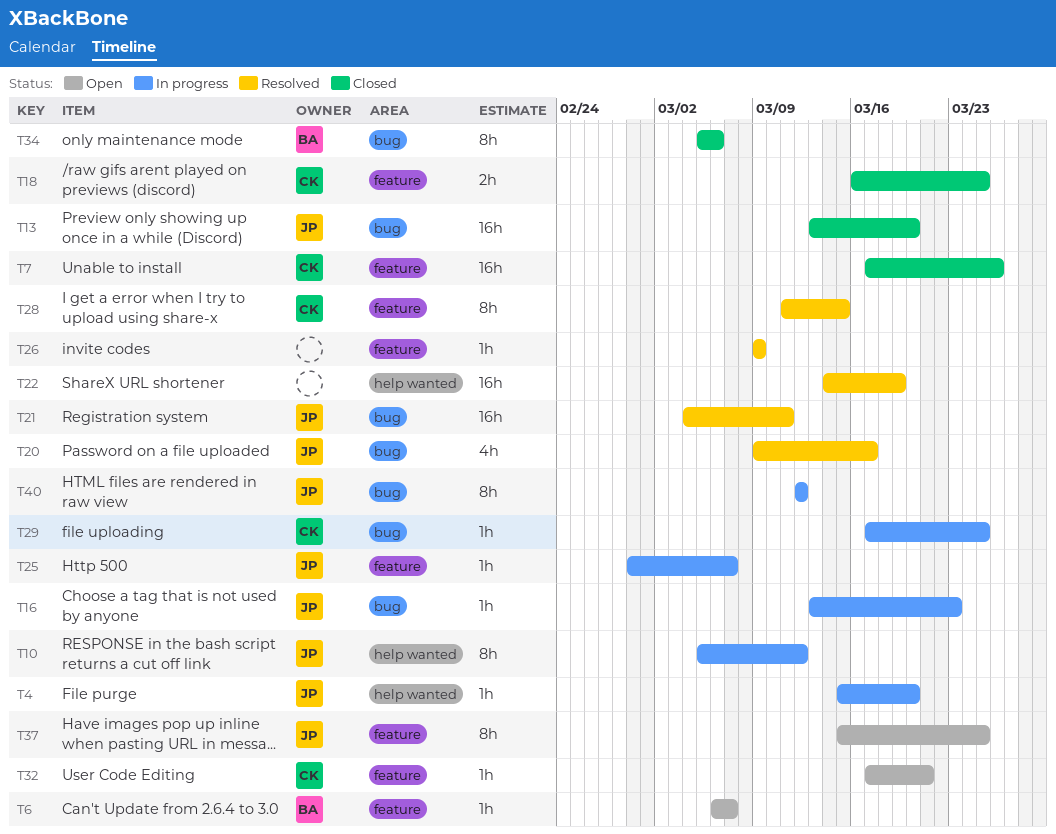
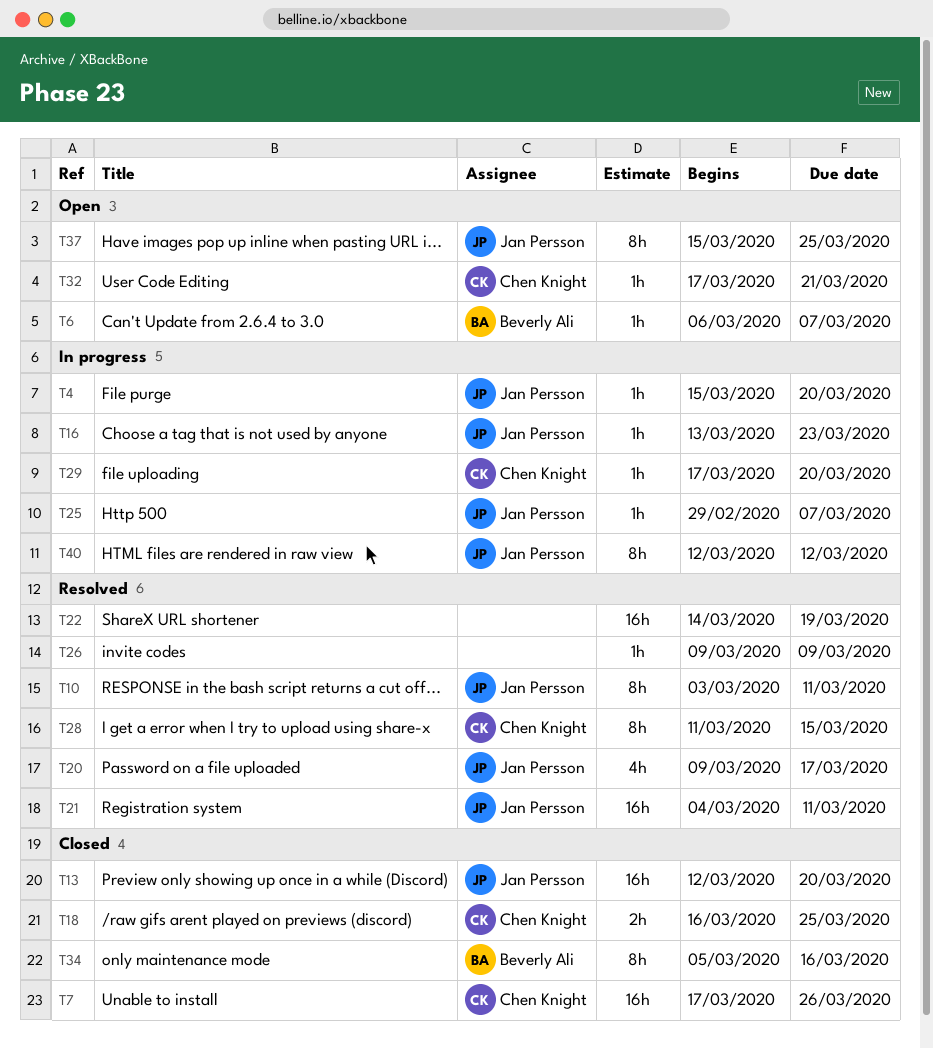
T10, status: In progress -> Resolved
T10, start: Mar 5 -> Mar 3
T10, due: Mar 12 -> Mar 11
T13, start: Mar 13 -> Mar 12
T29, due: Mar 25 -> Mar 20
T34, due: Mar 6 -> Mar 16

